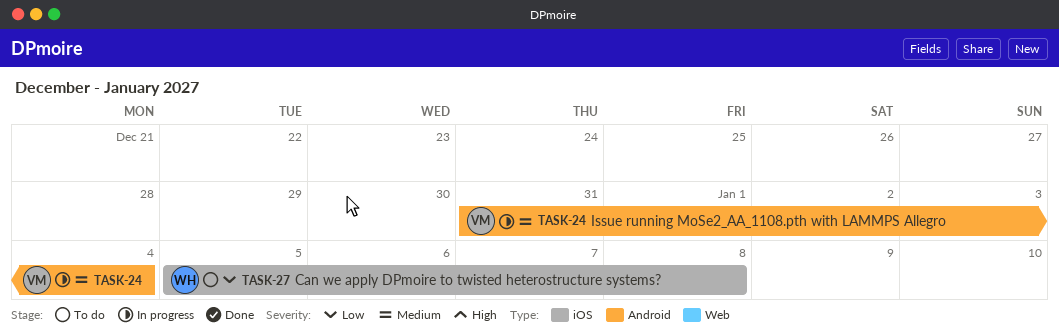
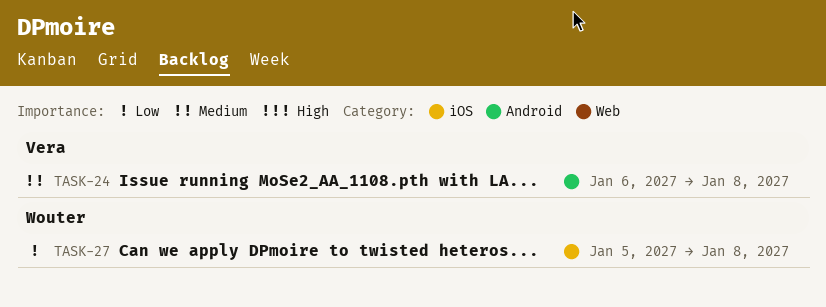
TASK-24, start: Dec 31 -> Jan 6
TASK-24, due: Jan 4 -> Jan 8

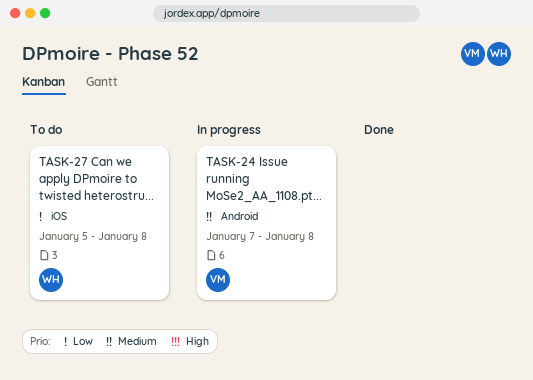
TASK-24, start: Jan 6 -> Jan 7

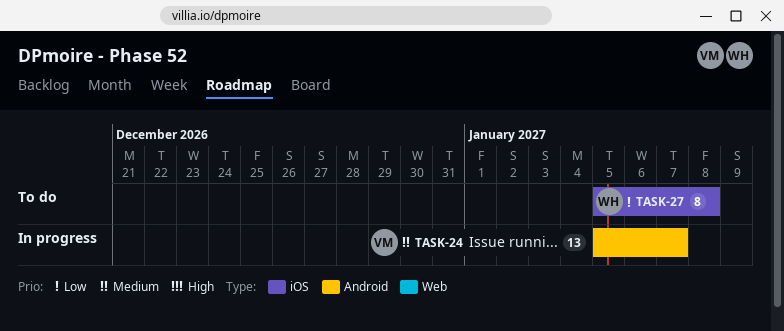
TASK-24, start: Jan 7 -> Jan 5
TASK-24, due: Jan 8 -> Jan 7

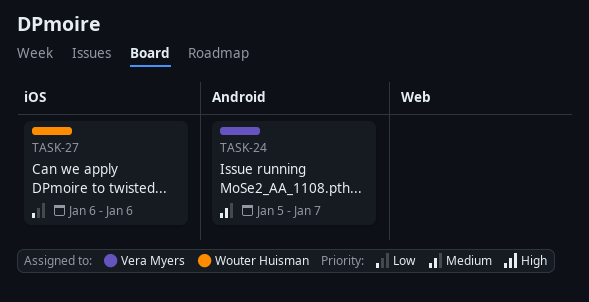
TASK-27, start: Jan 5 -> Jan 6
TASK-27, due: Jan 8 -> Jan 6

